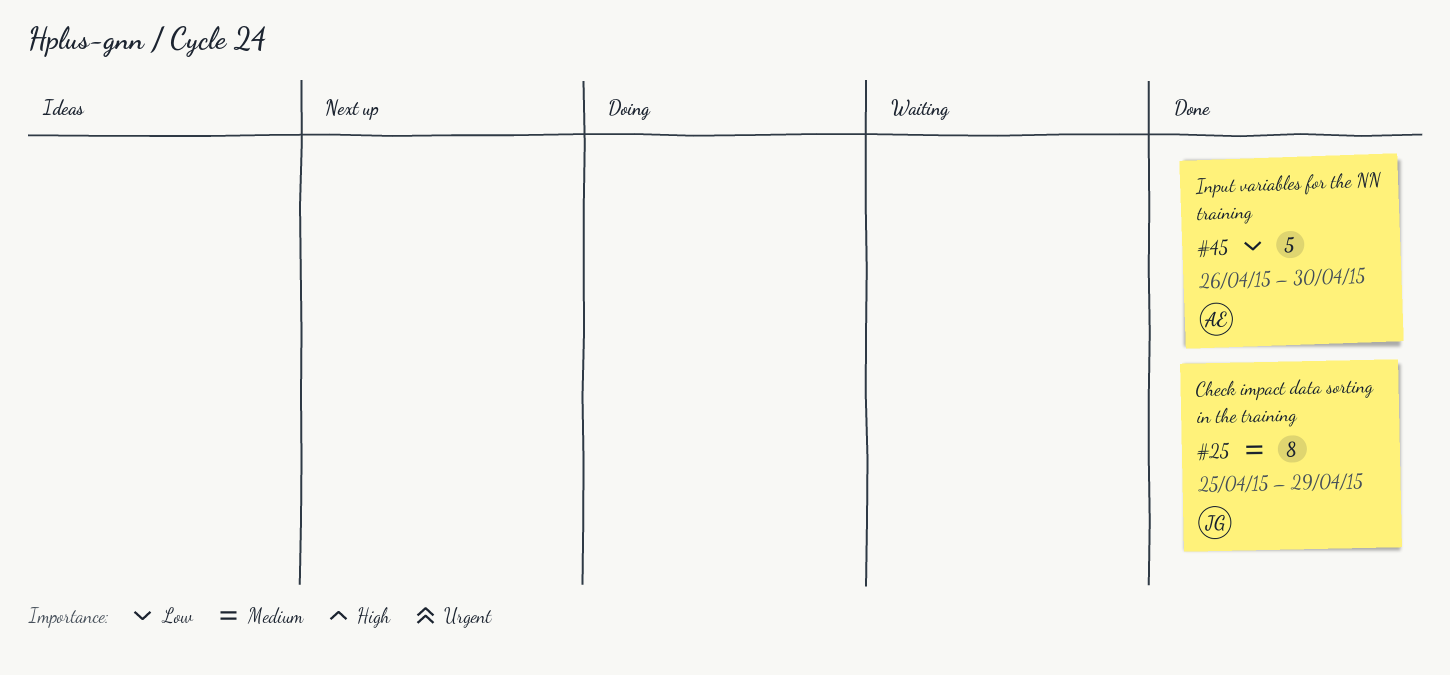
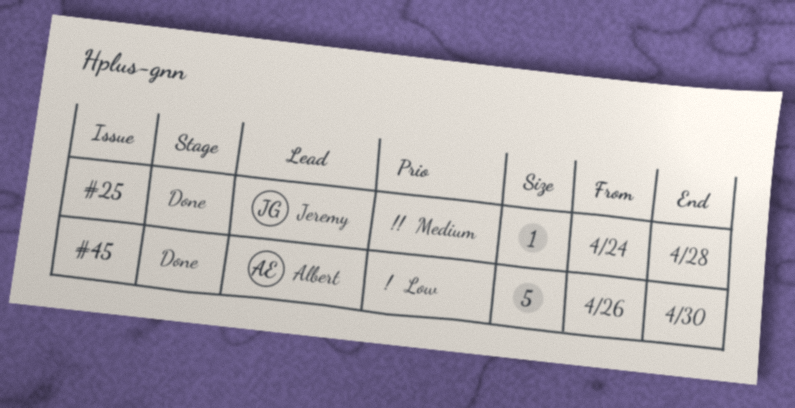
#25, estimate: 8 -> 1
#25, start: Apr 25 -> Apr 24
#25, due: Apr 29 -> Apr 28

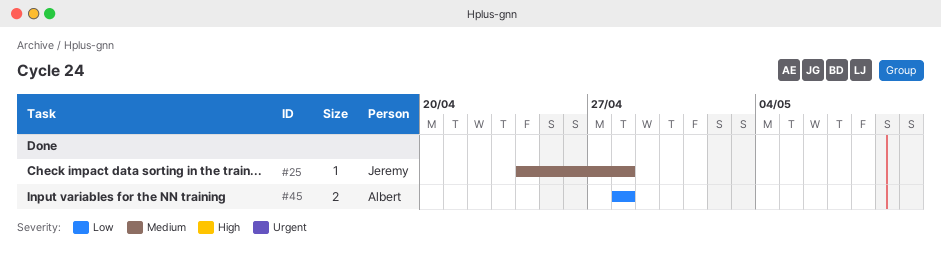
#45, estimate: 5 -> 2
#45, start: Apr 26 -> Apr 28
#45, due: Apr 30 -> Apr 28

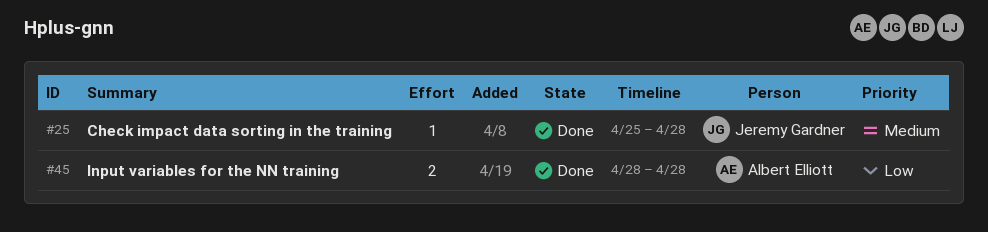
#25, start: Apr 24 -> Apr 25

